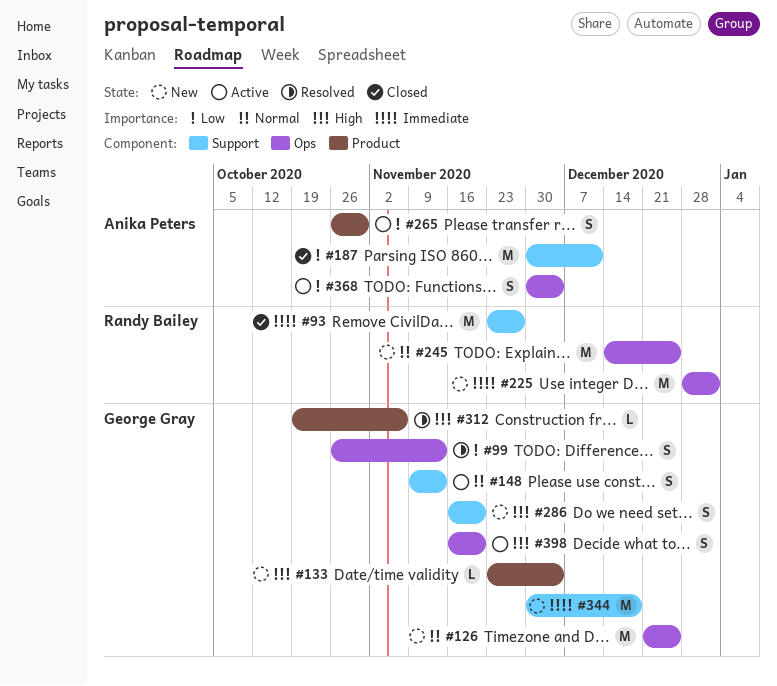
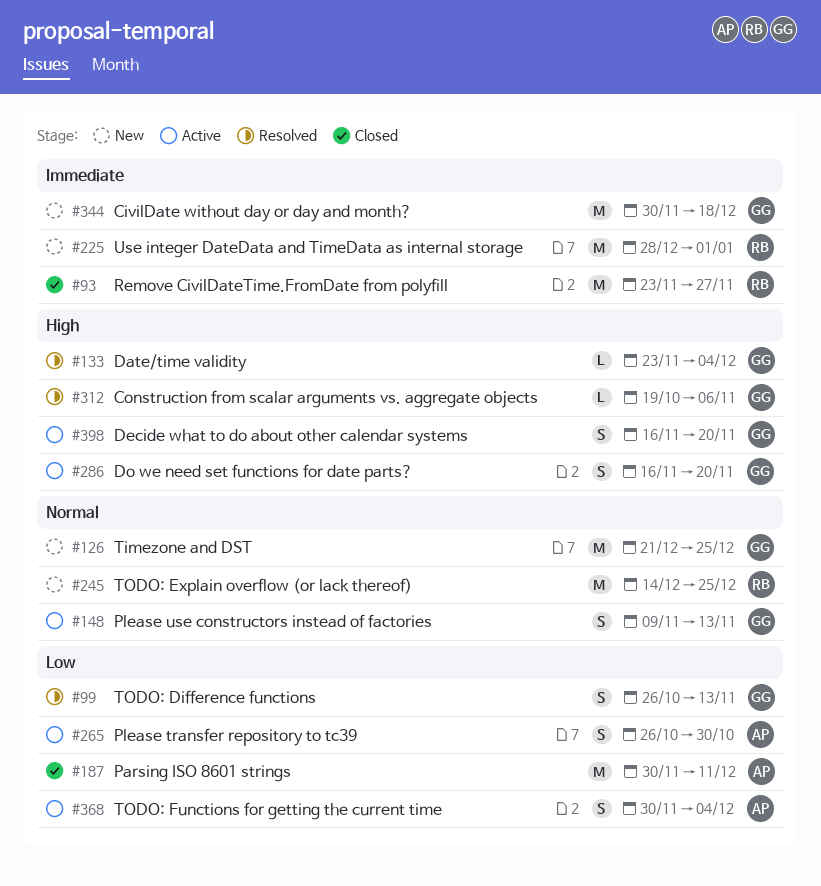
#133, status: New -> Resolved
#286, status: New -> Active

